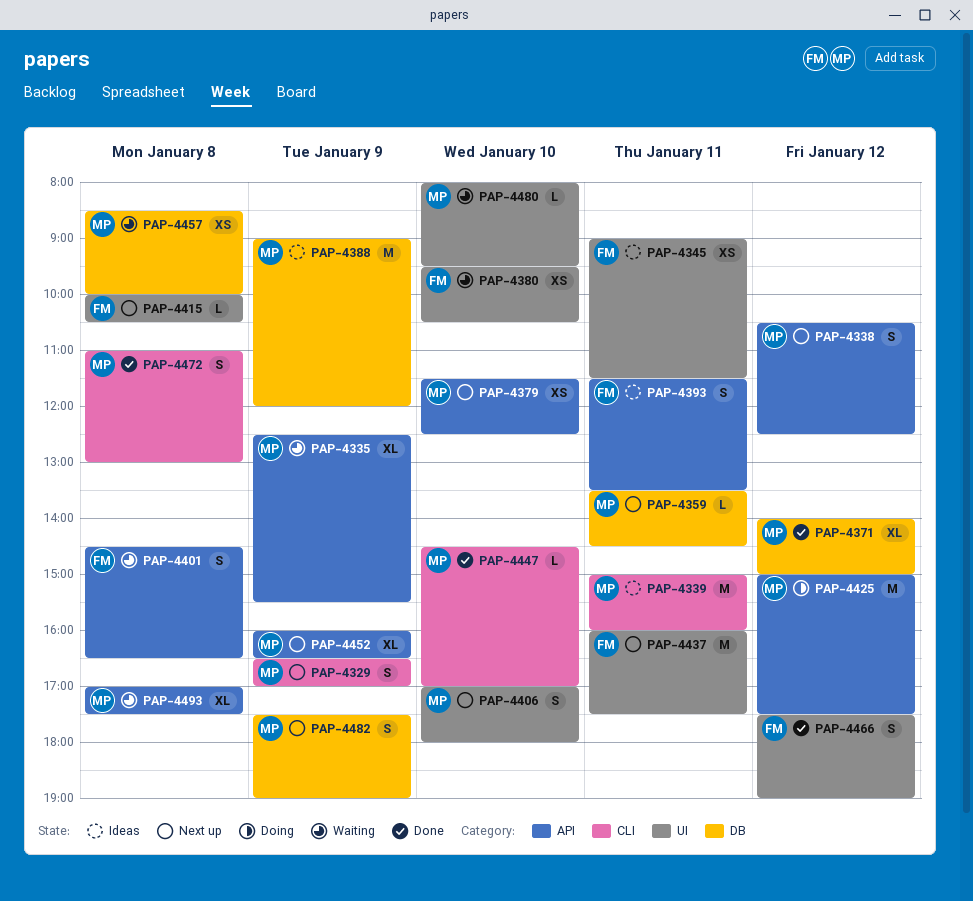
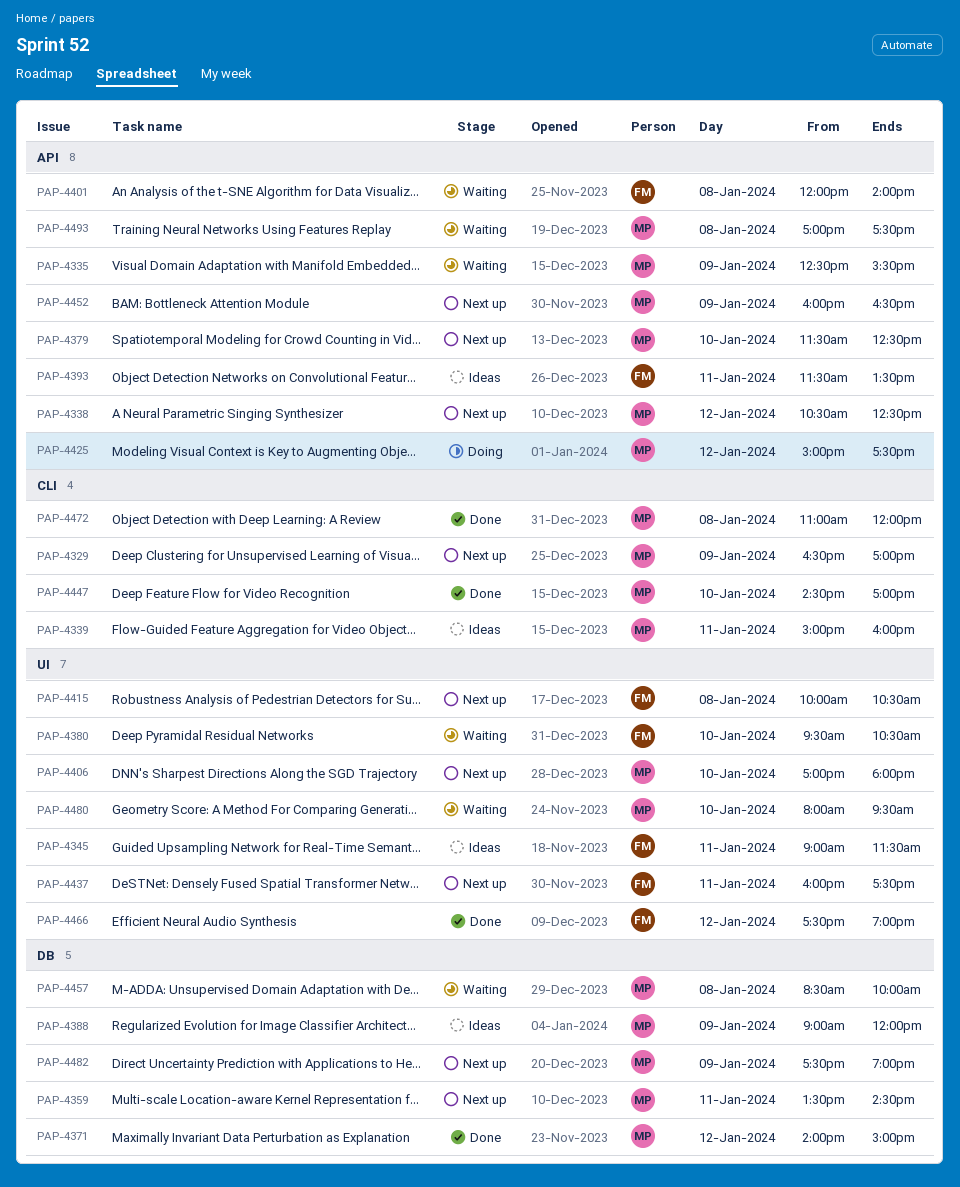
PAP-4401, begins: 14:30 -> 12:00
PAP-4401, ends: 16:30 -> 14:00
PAP-4472, ends: 13:00 -> 12:00

